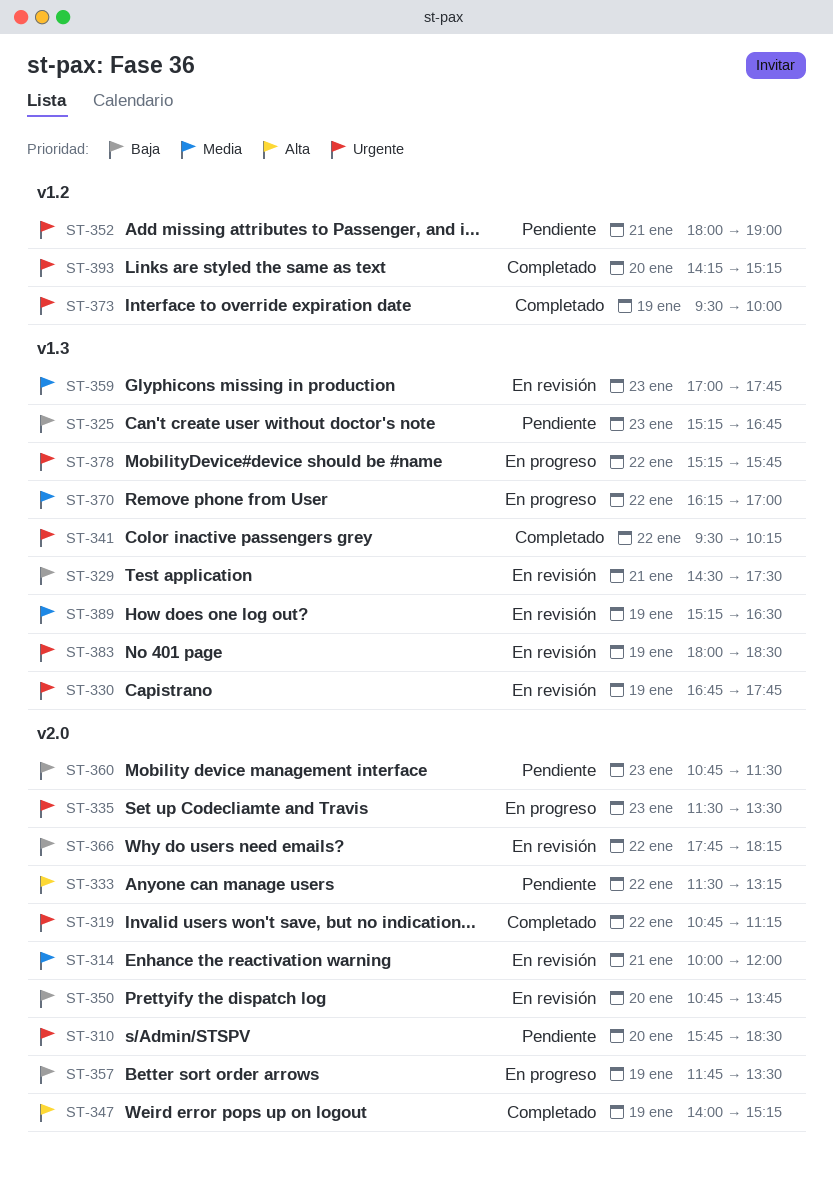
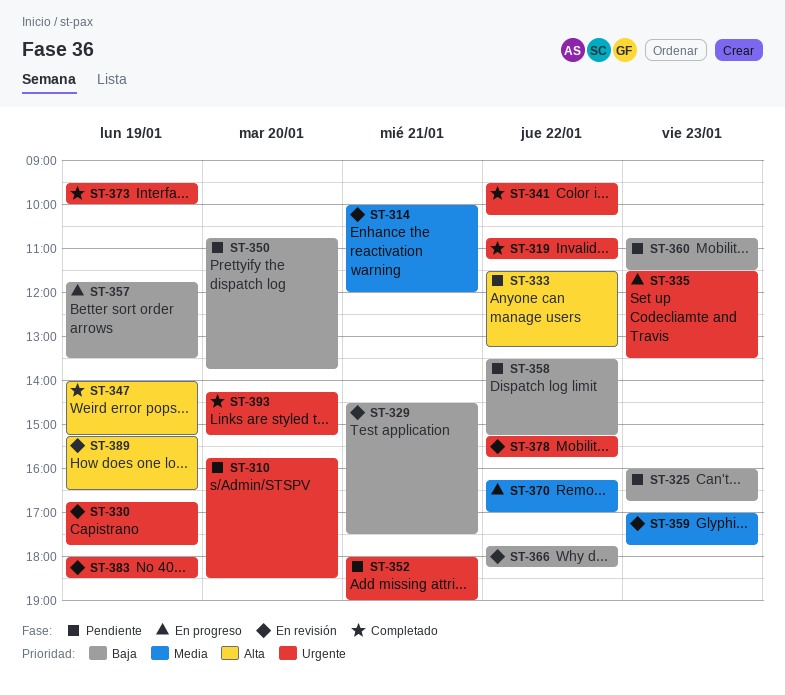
ST-325, begins: 15:15 -> 16:00
ST-350, status: En revisión -> Pendiente
ST-358: none -> present
ST-378, status: En progreso -> En revisión
ST-389, priority: Media -> Alta

